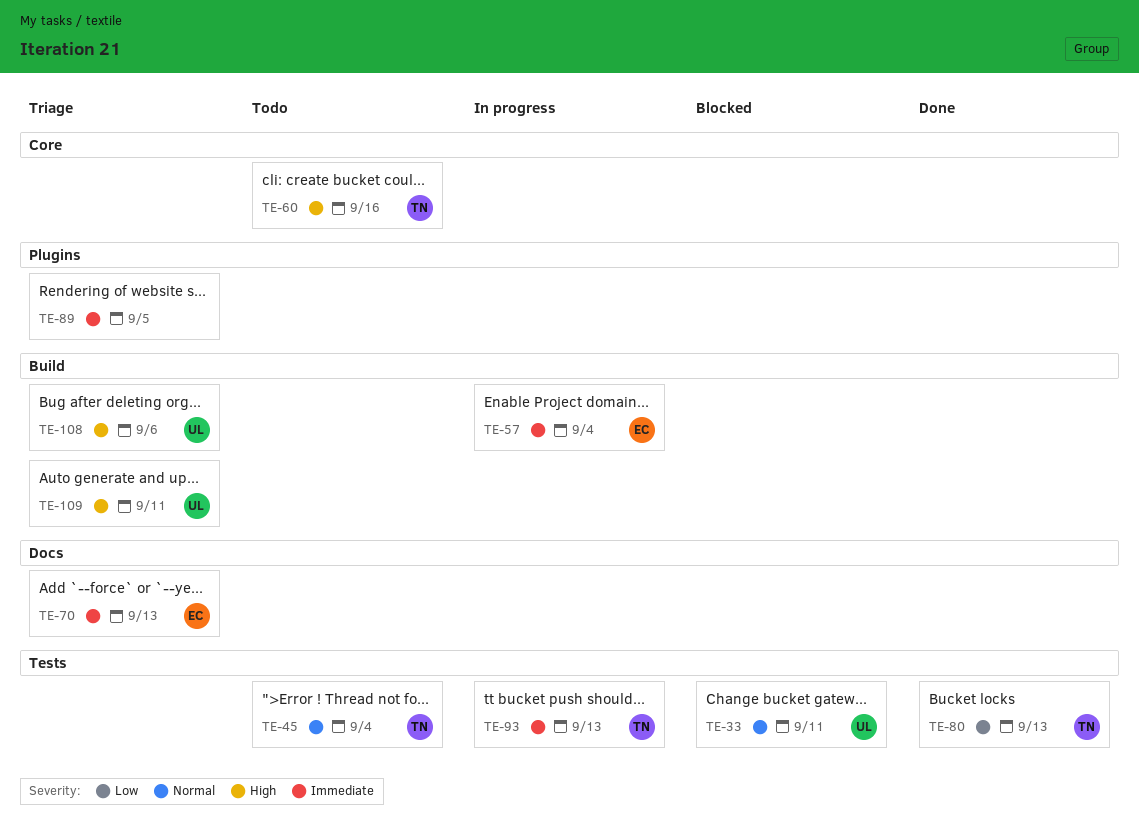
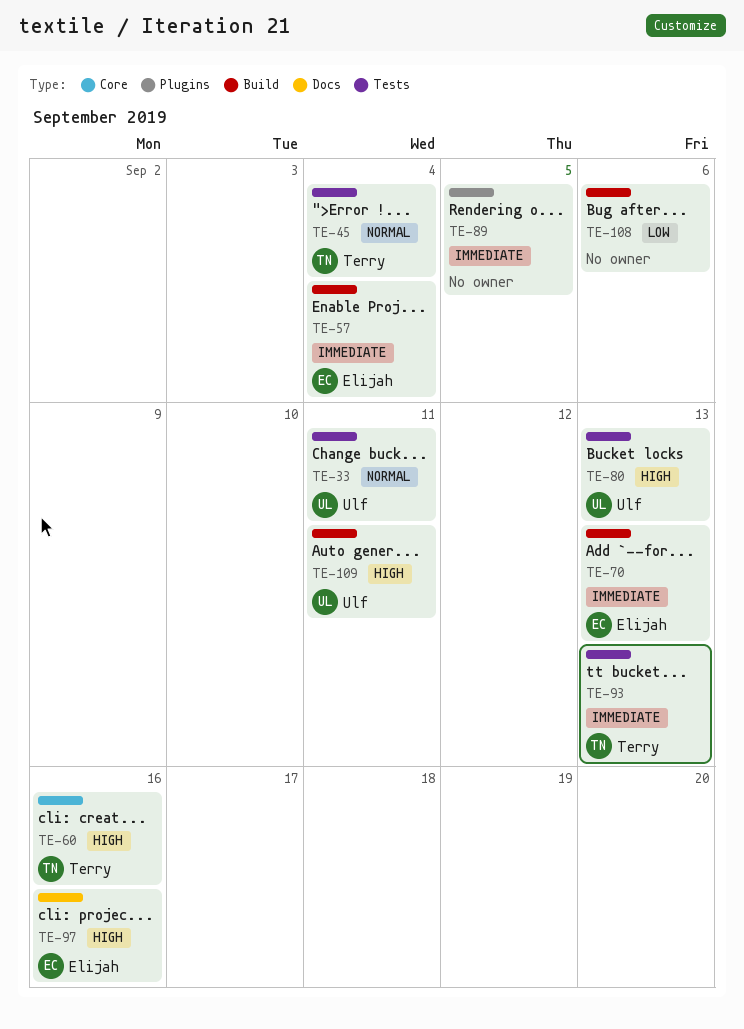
TE-70, label: Docs -> Build
TE-80, owner: Terry -> Ulf
TE-80, priority: Low -> High
TE-97: none -> present
TE-108, owner: Ulf -> none
TE-108, priority: High -> Low

